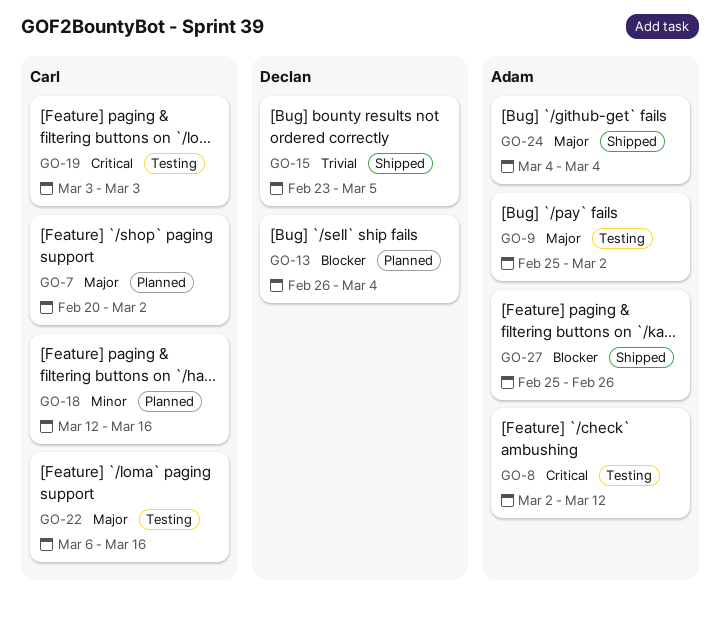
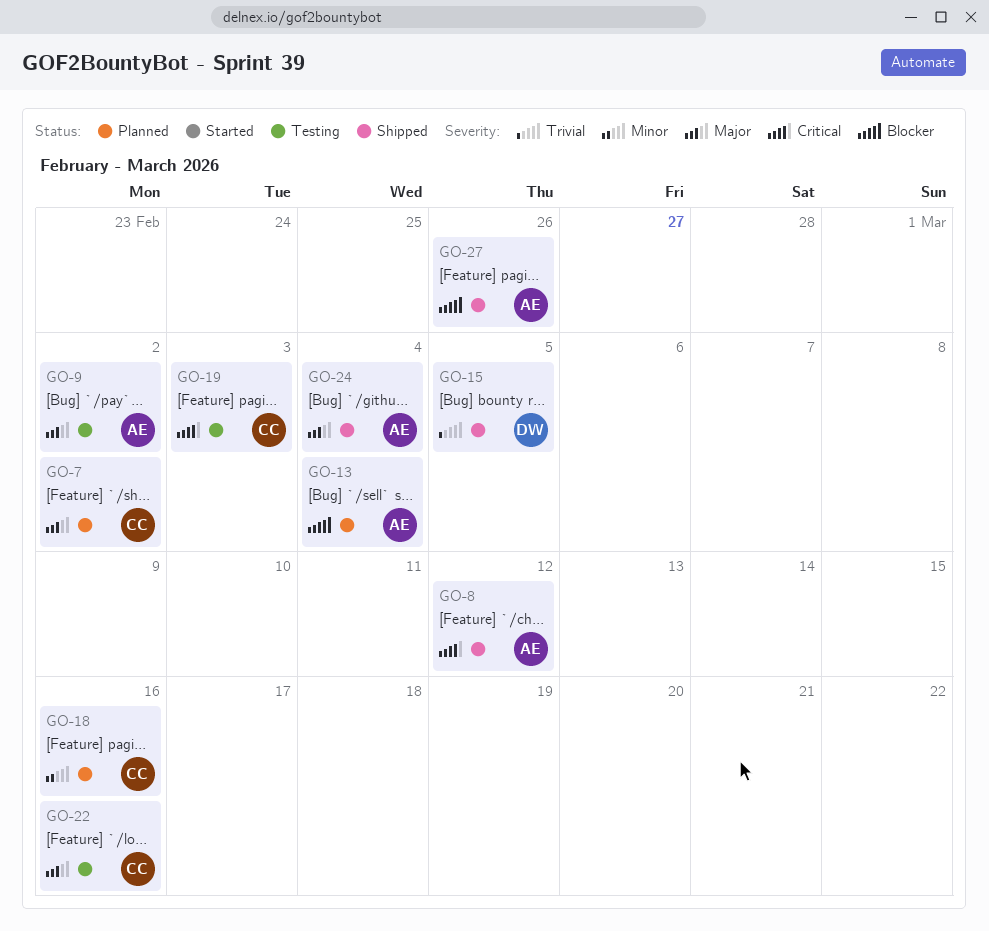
GO-8, status: Testing -> Shipped
GO-13, owner: Declan -> Adam

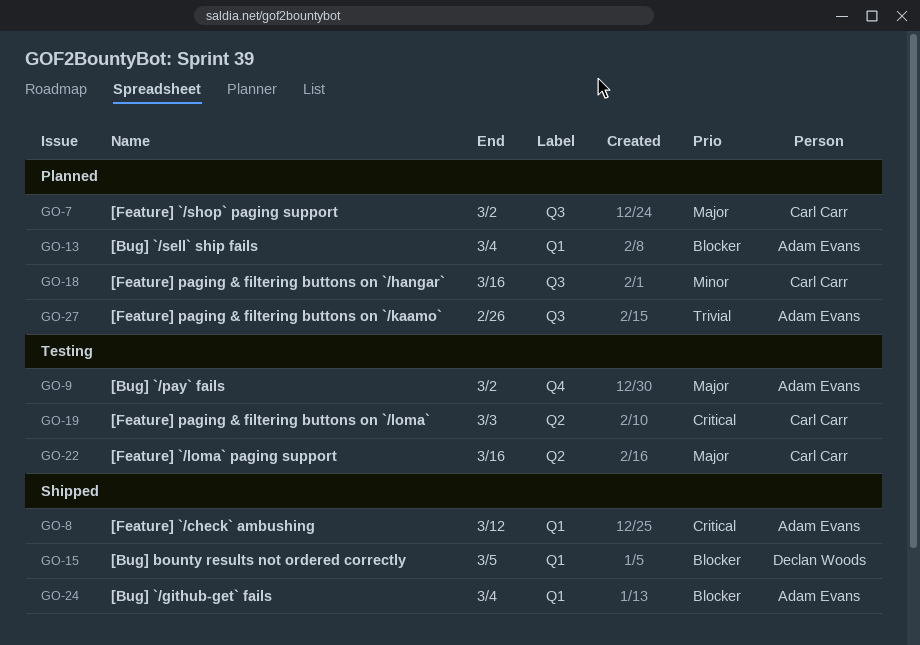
GO-15, priority: Trivial -> Blocker
GO-24, priority: Major -> Blocker
GO-27, status: Shipped -> Planned
GO-27, priority: Blocker -> Trivial

